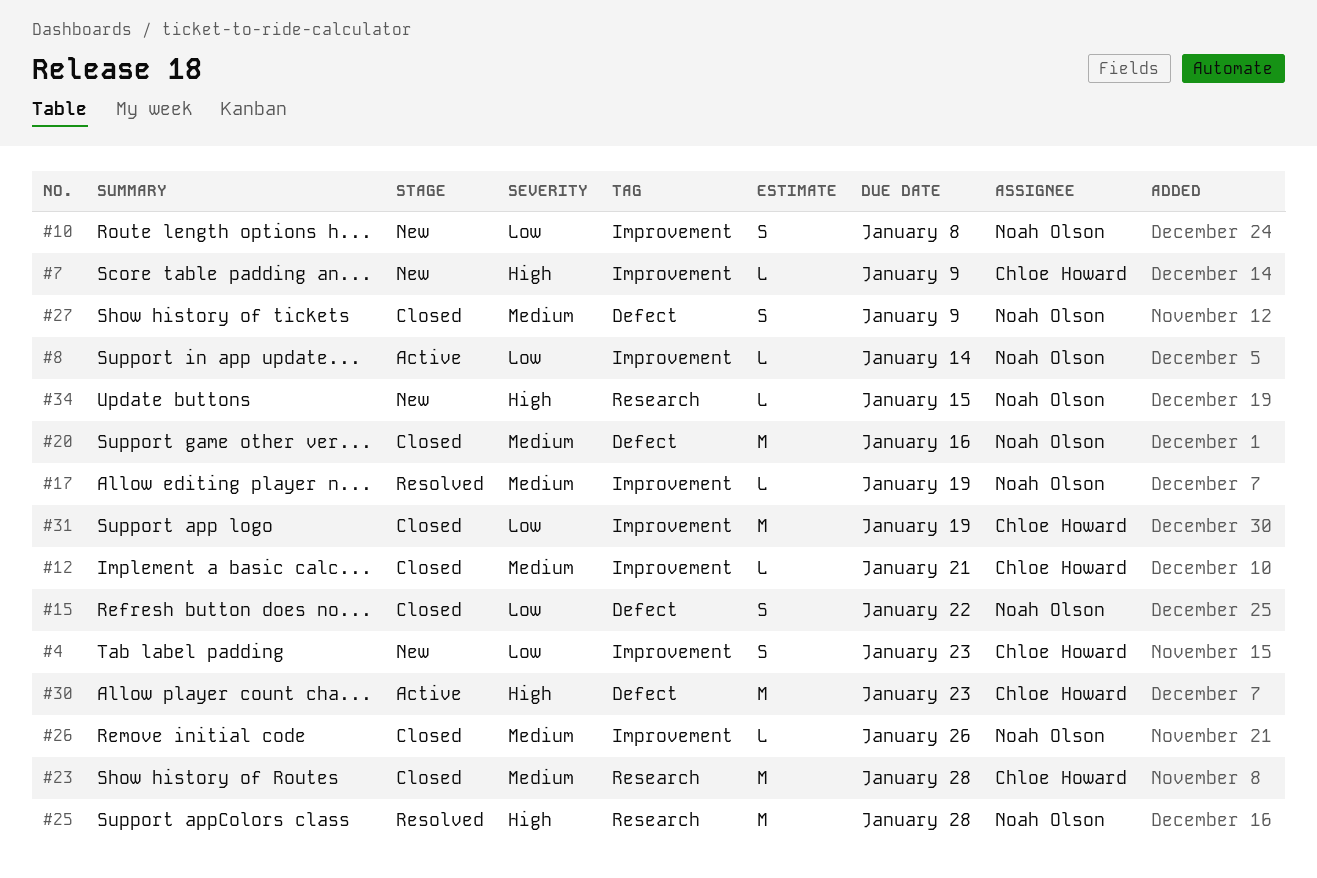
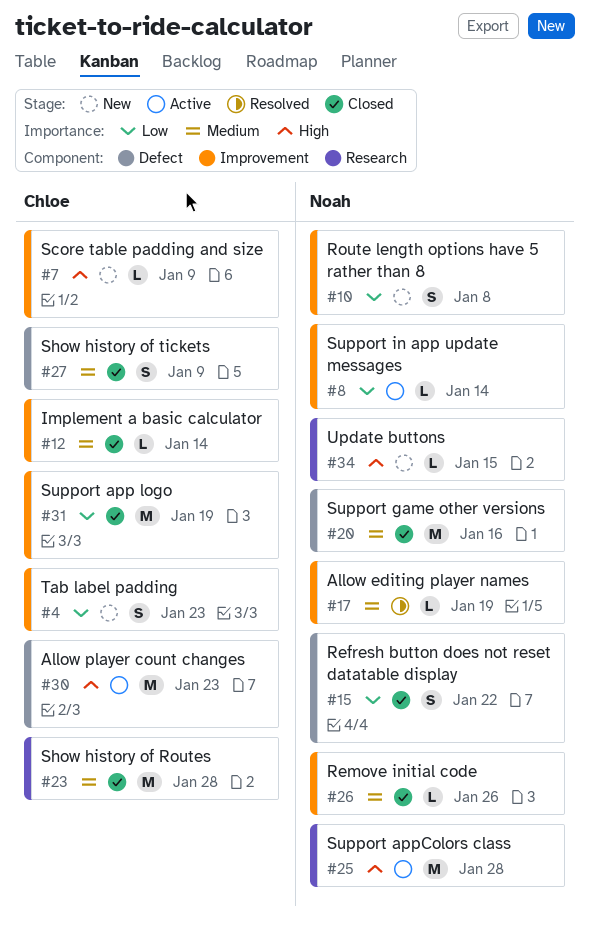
#12, due: Jan 21 -> Jan 14
#25, status: Resolved -> Active
#27, owner: Noah Olson -> Chloe Howard

